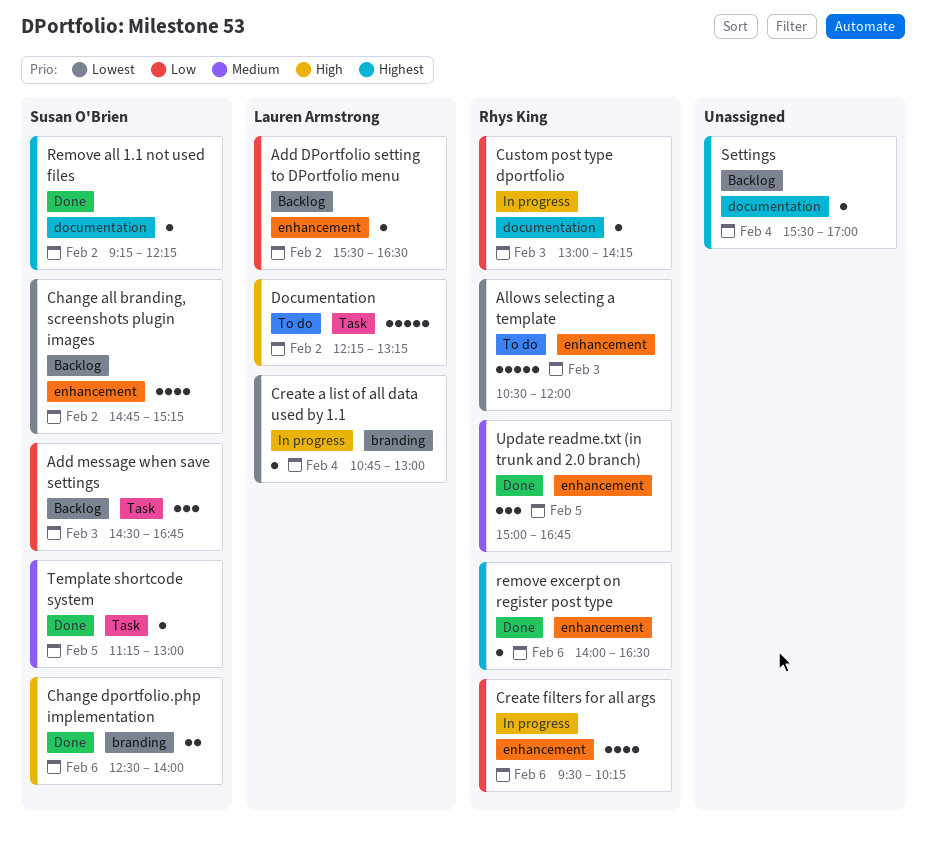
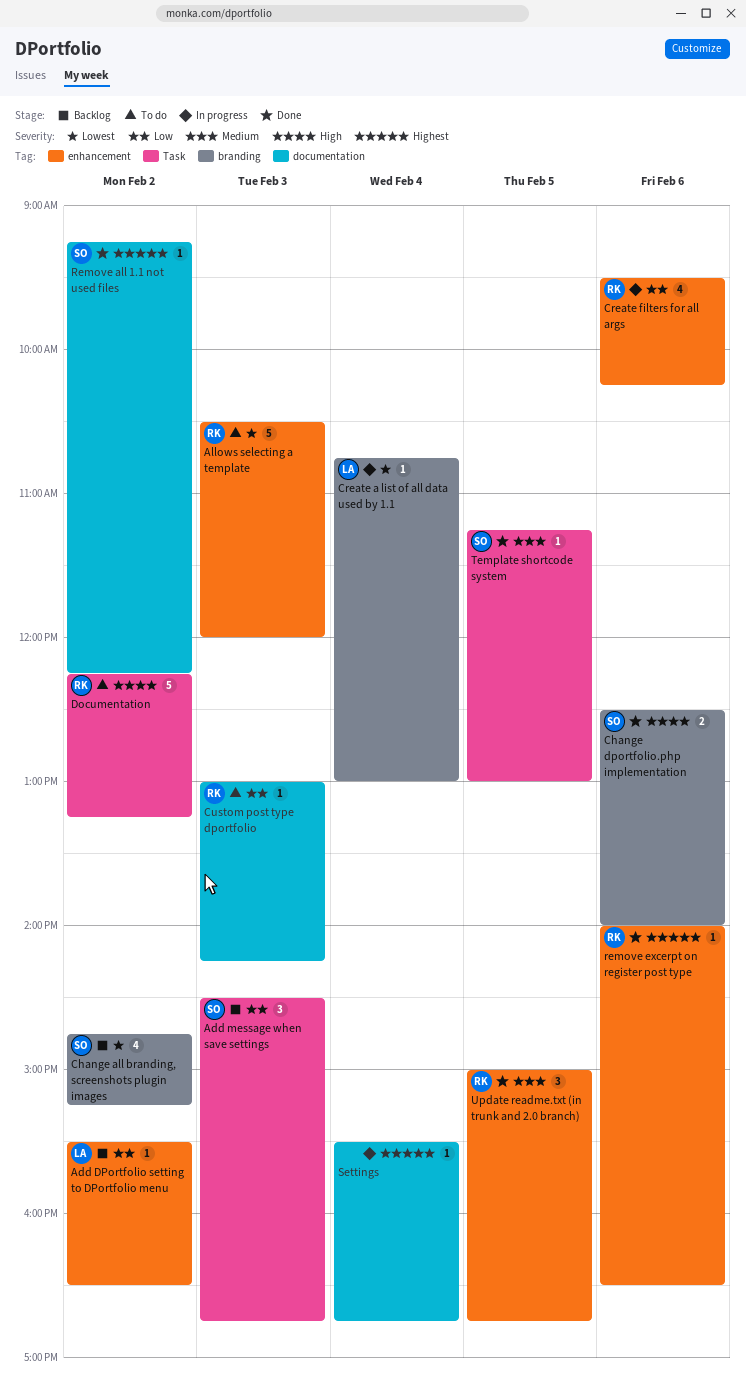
Change all branding, screenshots plugin images, label: enhancement -> branding
Custom post type dportfolio, status: In progress -> To do
Documentation, owner: Lauren Armstrong -> Rhys King
Settings, status: Backlog -> In progress
Settings, ends: 17:00 -> 16:45

